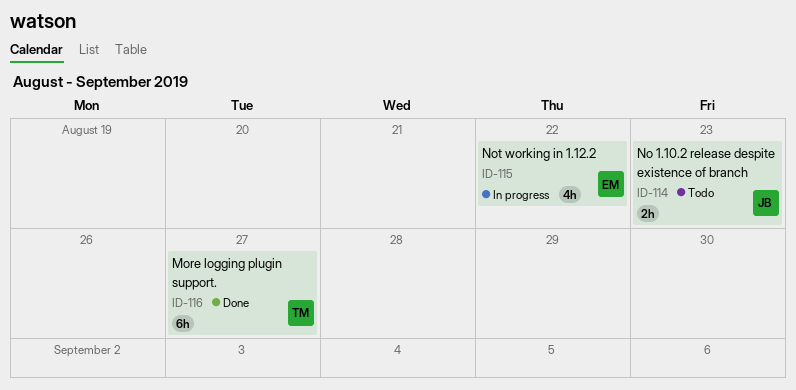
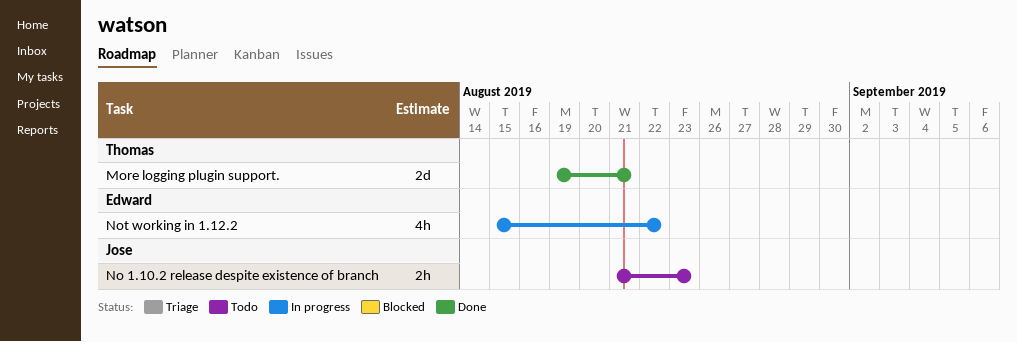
More logging plugin support., estimate: 6h -> 2d
More logging plugin support., due: Aug 27 -> Aug 21

